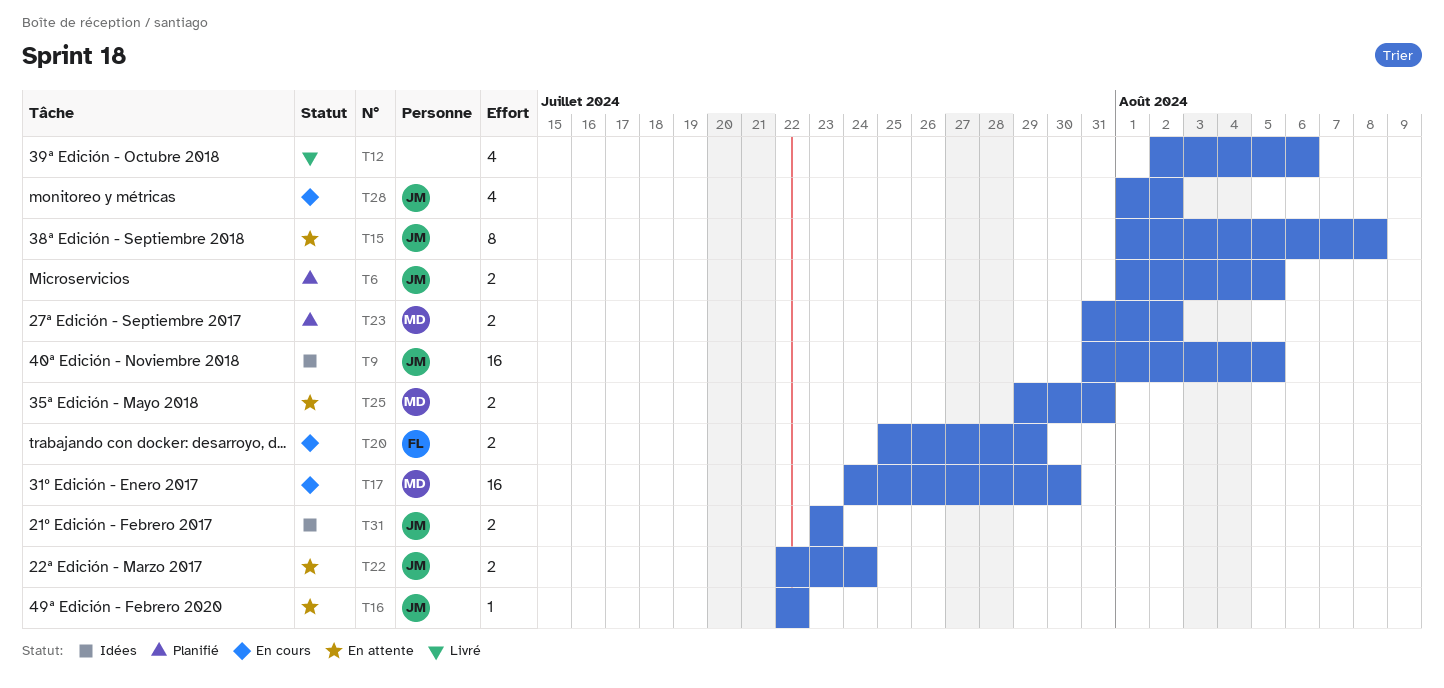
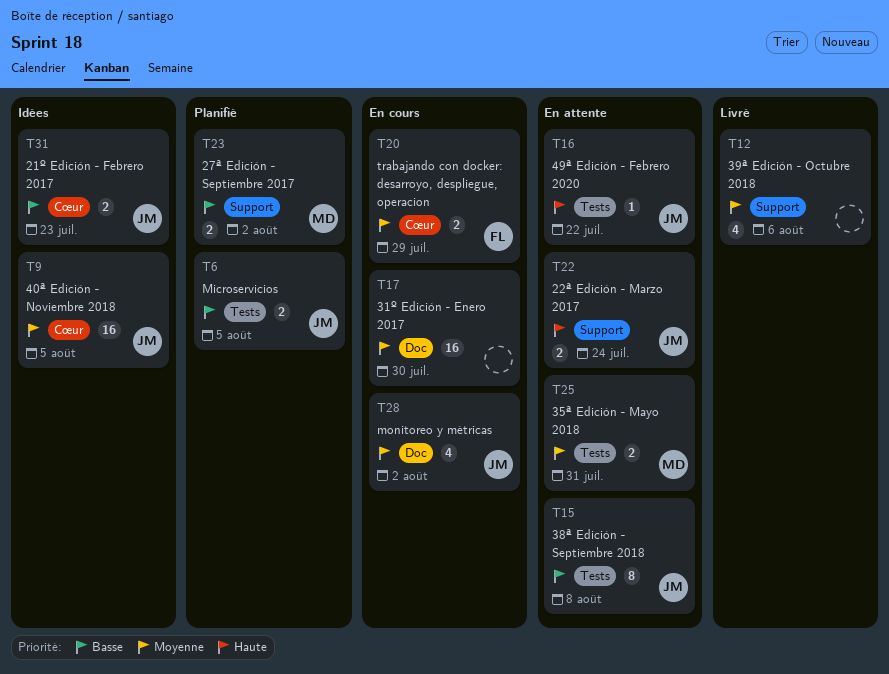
T17, owner: MD -> none

